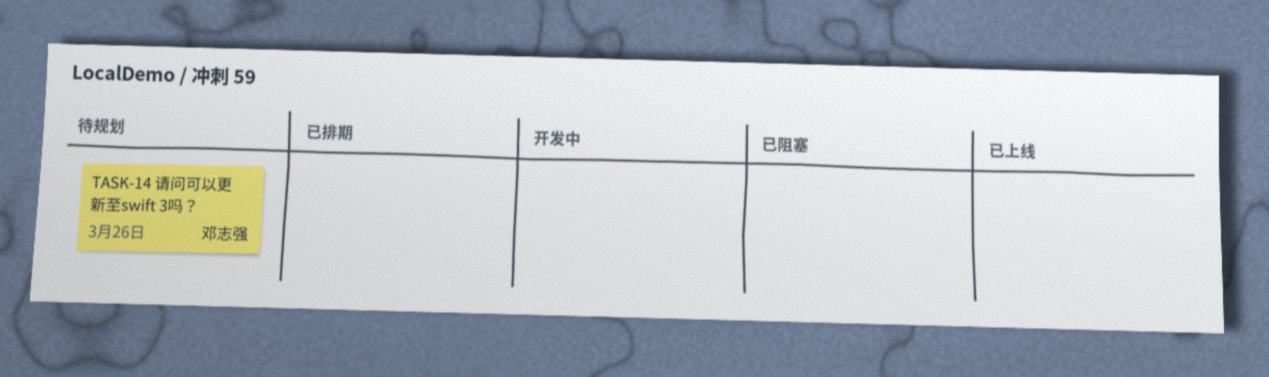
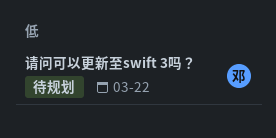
请问可以更新至swift 3吗？, due: Mar 26 -> Mar 22

